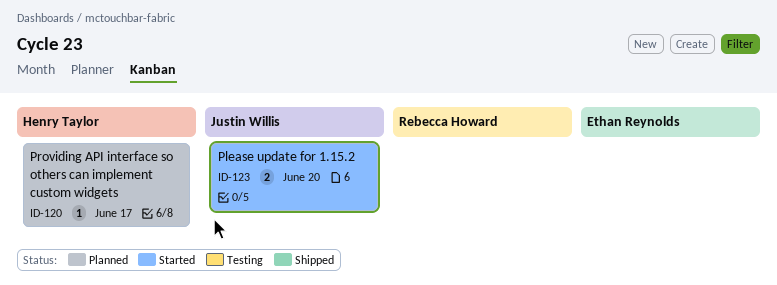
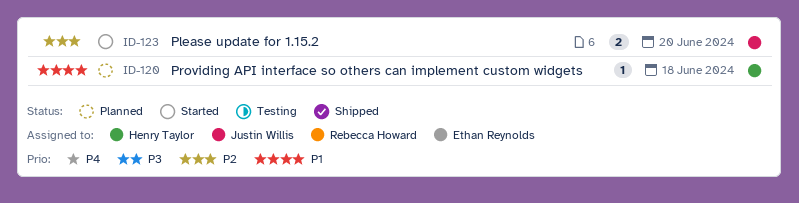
ID-120, due: Jun 17 -> Jun 18

